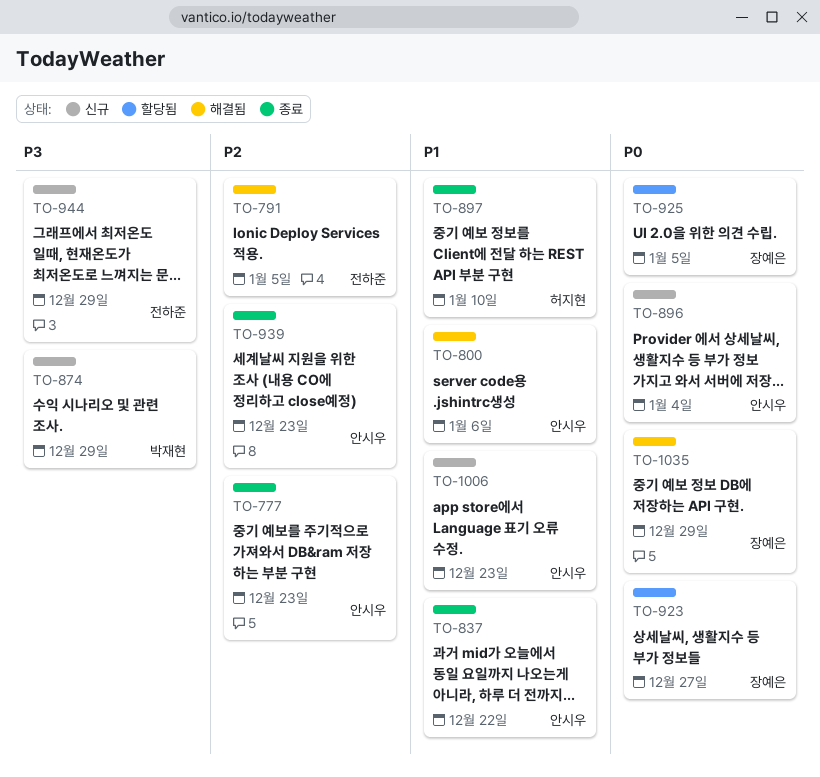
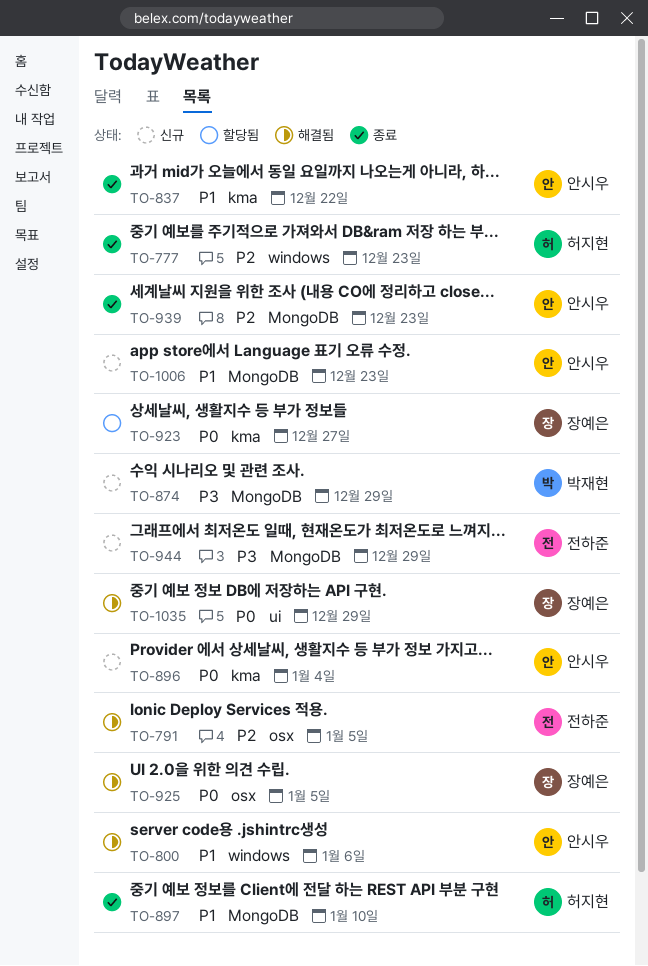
TO-777, owner: 안시우 -> 허지현
TO-925, status: 할당됨 -> 해결됨

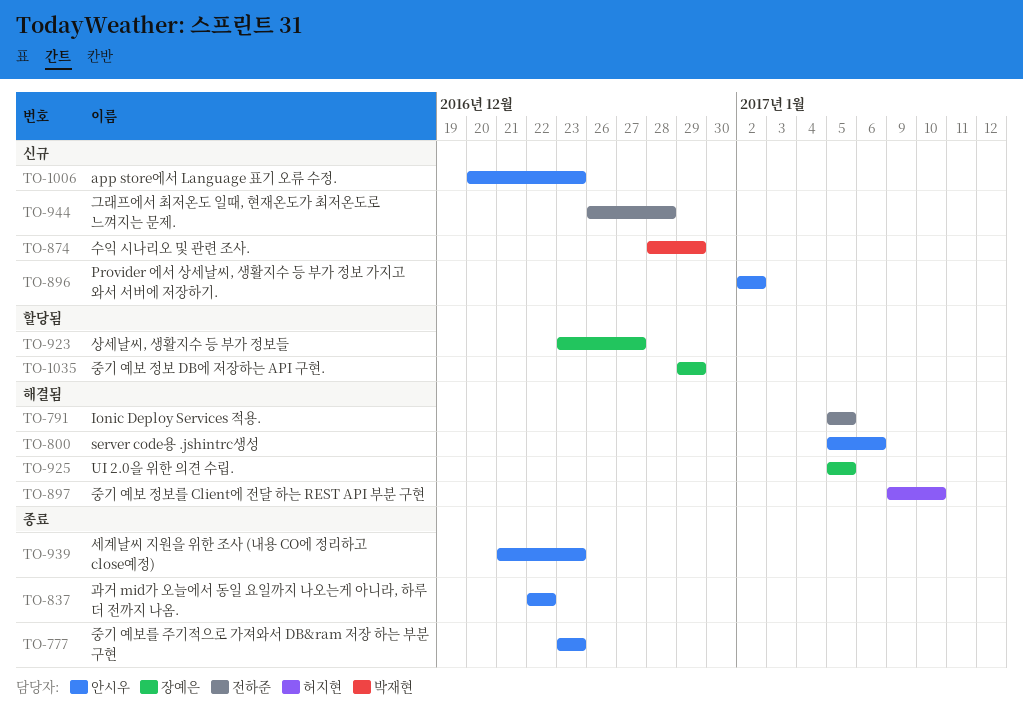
TO-777, owner: 허지현 -> 안시우
TO-896, due: Jan 4 -> Jan 2
TO-897, status: 종료 -> 해결됨
TO-944, due: Dec 29 -> Dec 28
TO-1035, status: 해결됨 -> 할당됨

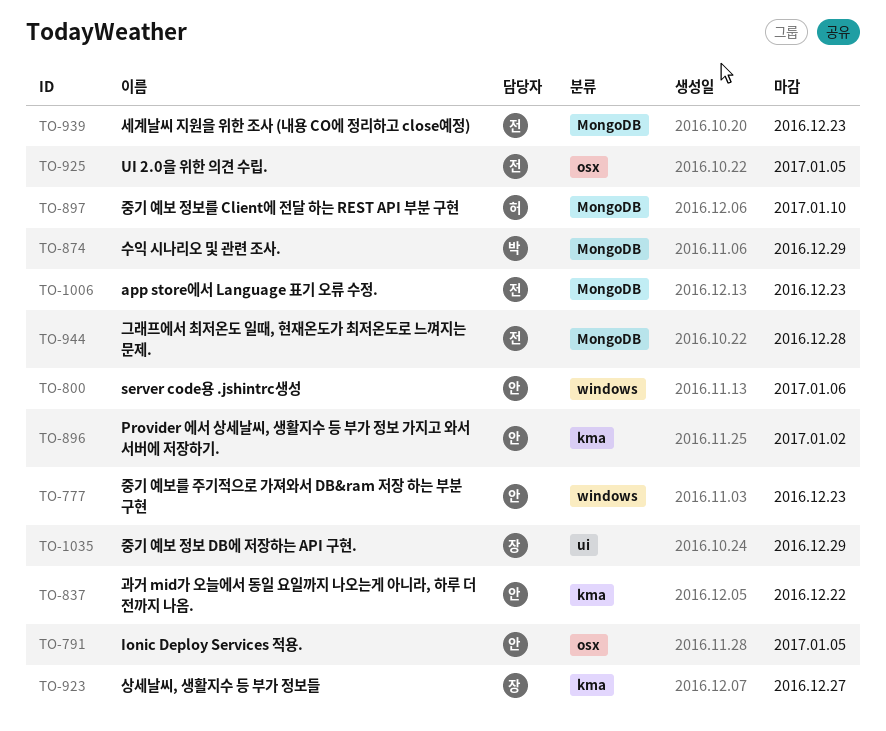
TO-791, owner: 전하준 -> 안시우
TO-925, owner: 장예은 -> 전하준
TO-939, owner: 안시우 -> 전하준
TO-1006, owner: 안시우 -> 전하준

